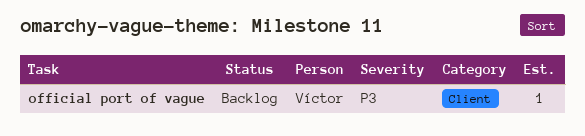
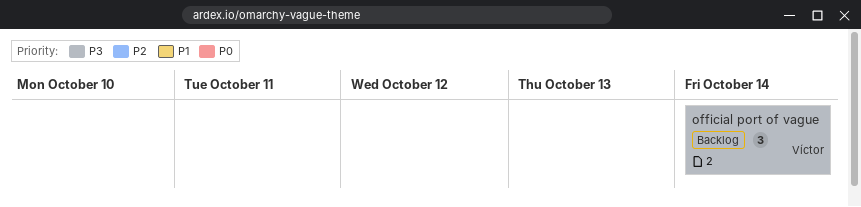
official port of vague, estimate: 1 -> 3

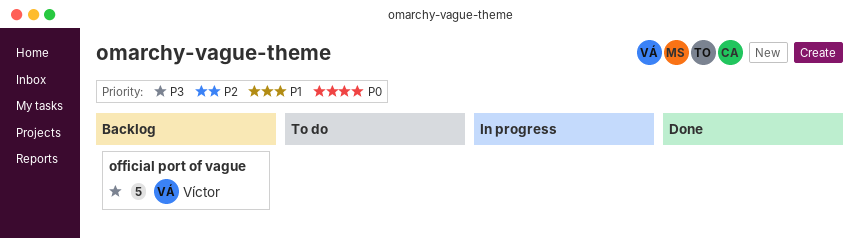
official port of vague, estimate: 3 -> 5

